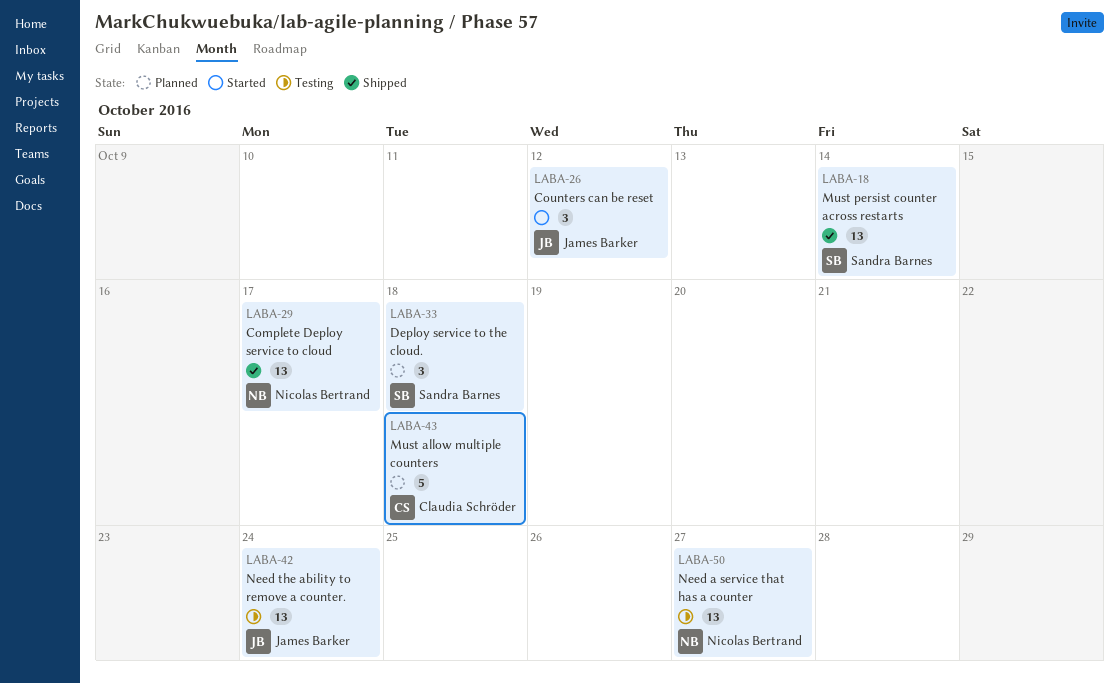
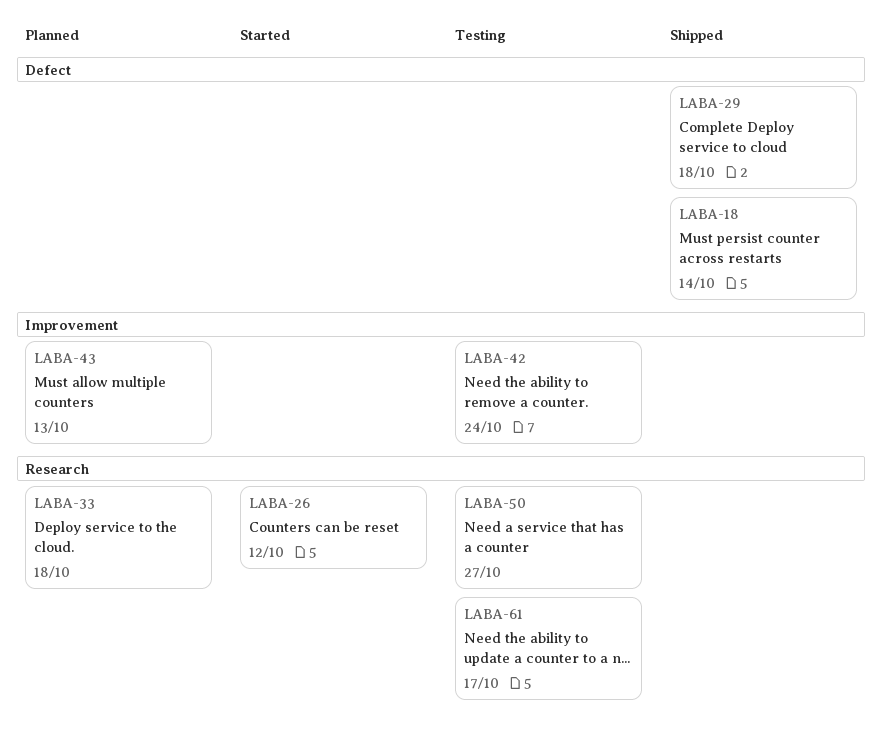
LABA-29, due: Oct 17 -> Oct 18
LABA-43, due: Oct 18 -> Oct 13
LABA-61: none -> present

